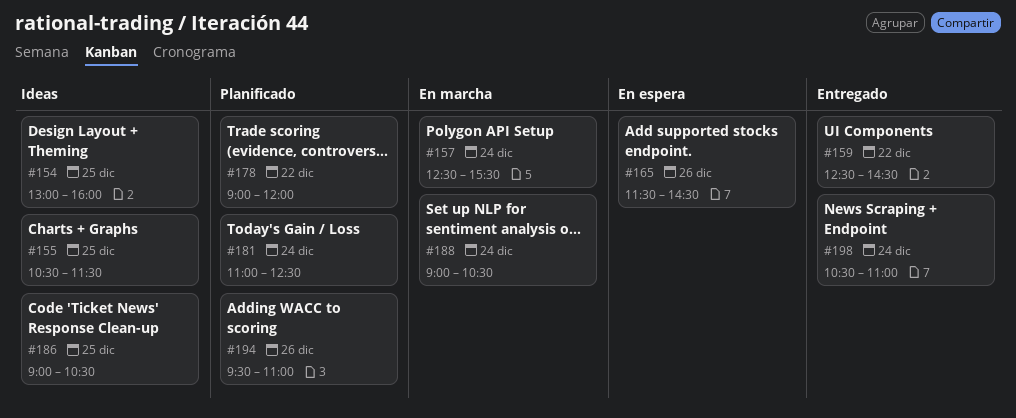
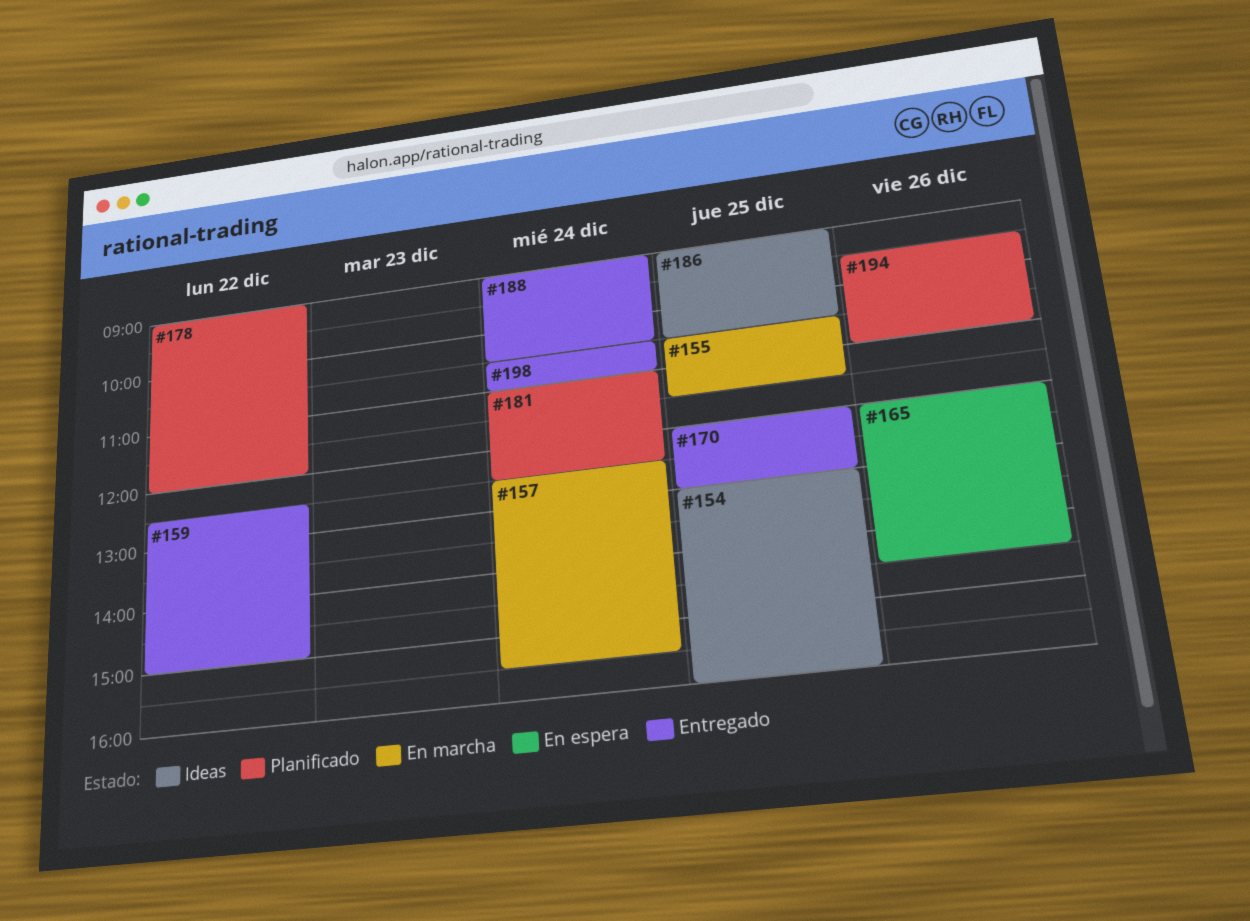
#155, status: Ideas -> En marcha
#159, ends: 14:30 -> 15:00
#165, begins: 11:30 -> 12:00
#170: none -> present
#188, status: En marcha -> Entregado

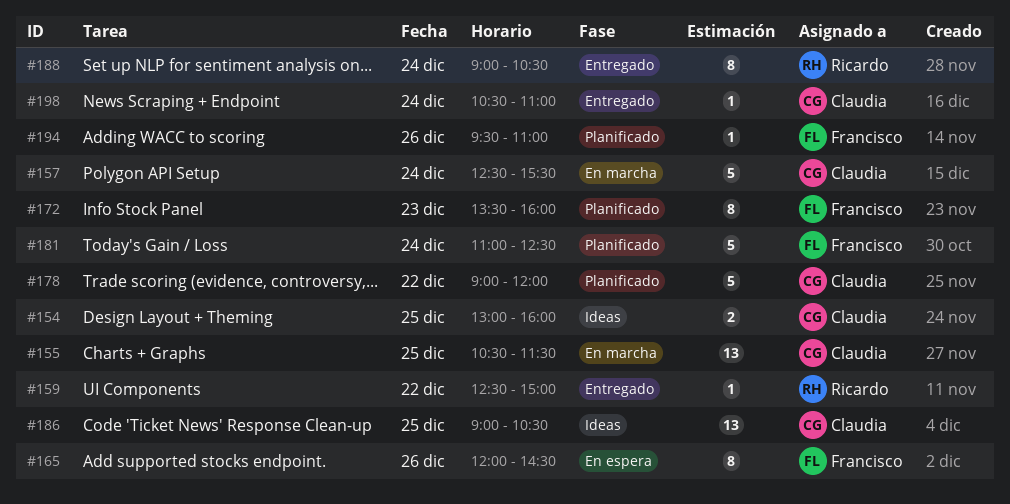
#170: present -> none
#172: none -> present

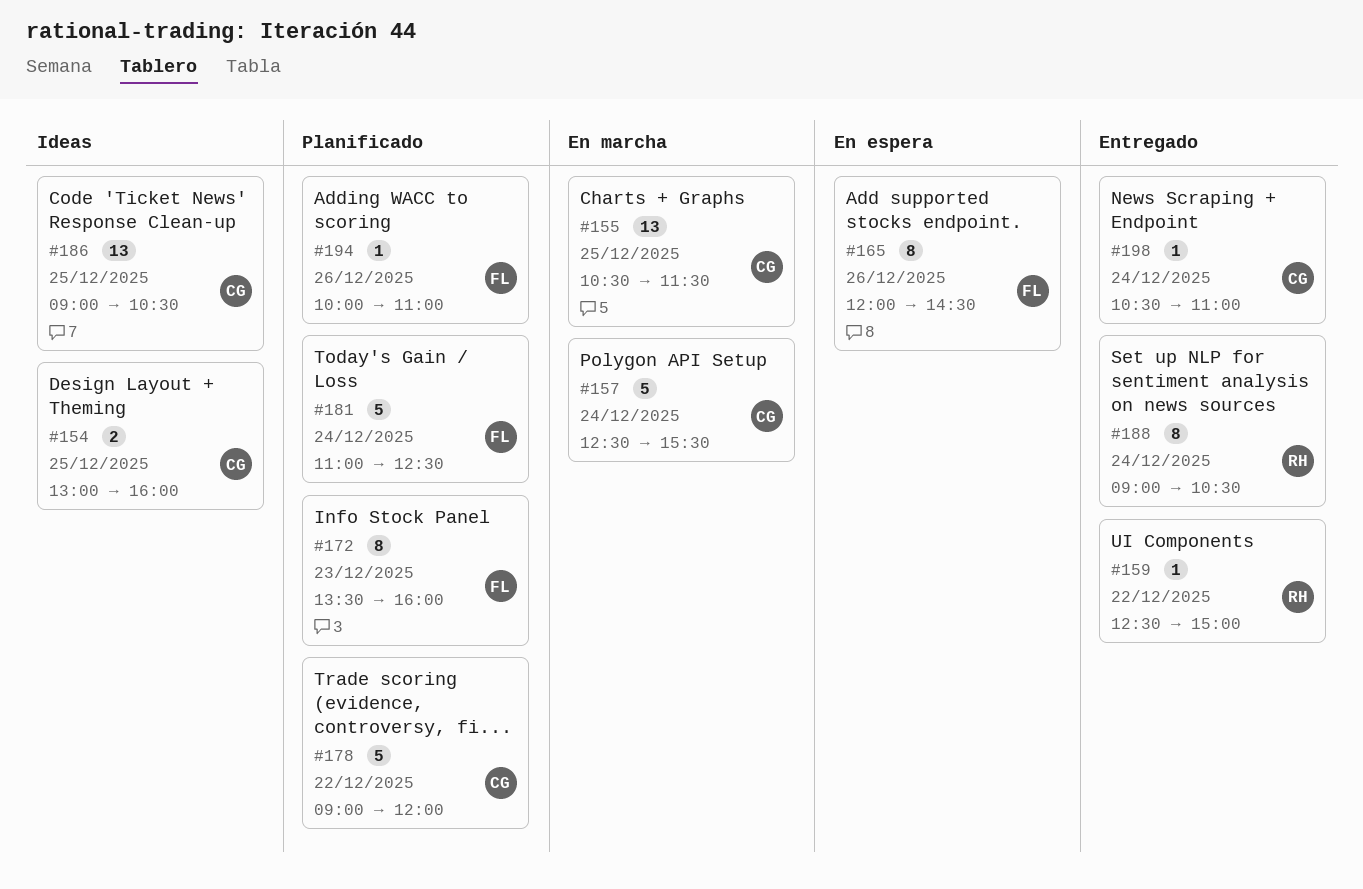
#194, begins: 09:30 -> 10:00

